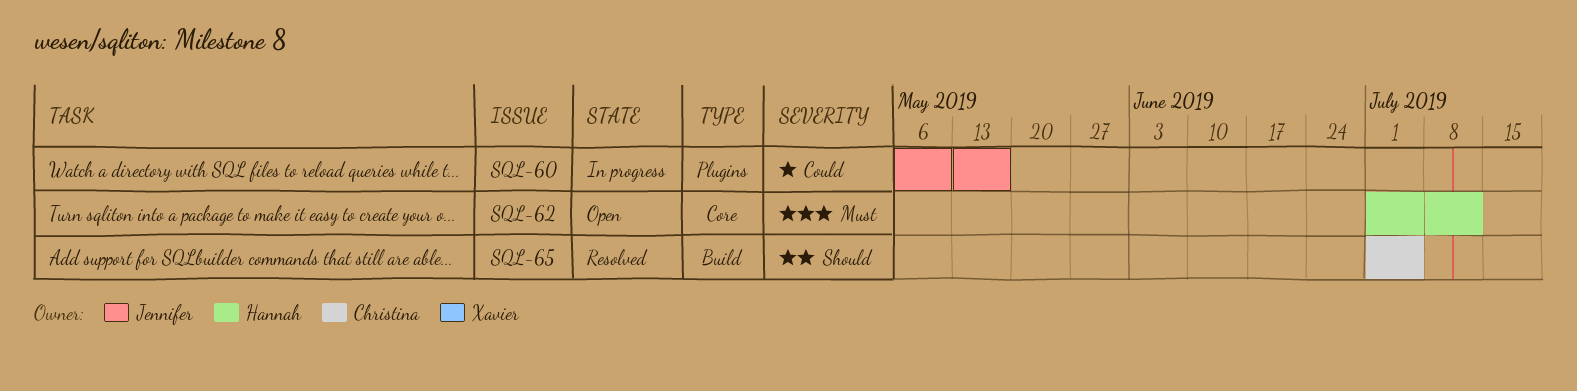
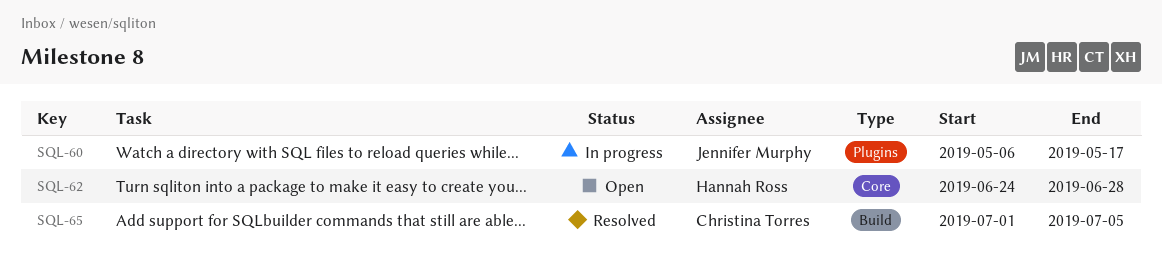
SQL-62, start: Jul 1 -> Jun 24
SQL-62, due: Jul 12 -> Jun 28

